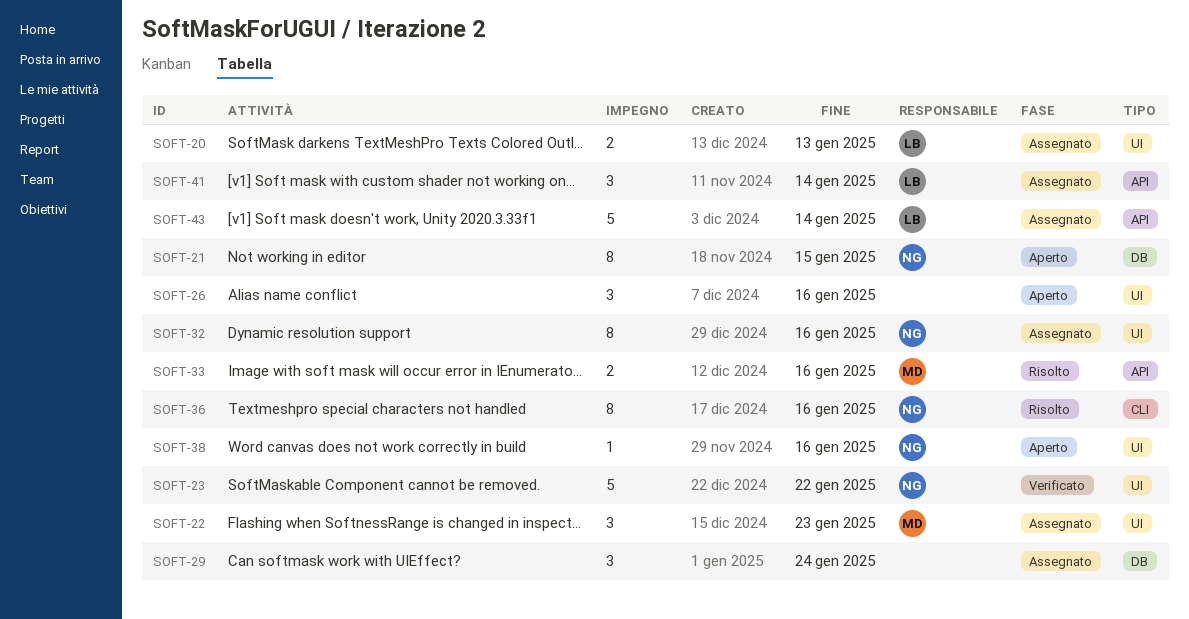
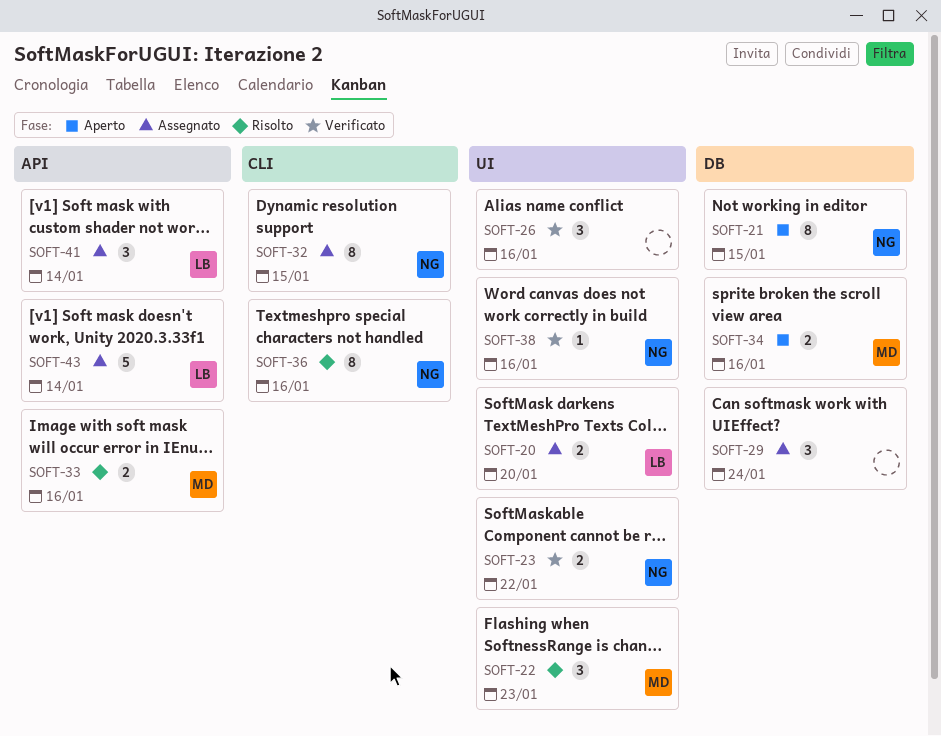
SOFT-20, due: Jan 13 -> Jan 20
SOFT-22, status: Assegnato -> Risolto
SOFT-23, estimate: 5 -> 2
SOFT-26, status: Aperto -> Verificato
SOFT-32, label: UI -> CLI
SOFT-32, due: Jan 16 -> Jan 15
SOFT-34: none -> present
SOFT-38, status: Aperto -> Verificato

